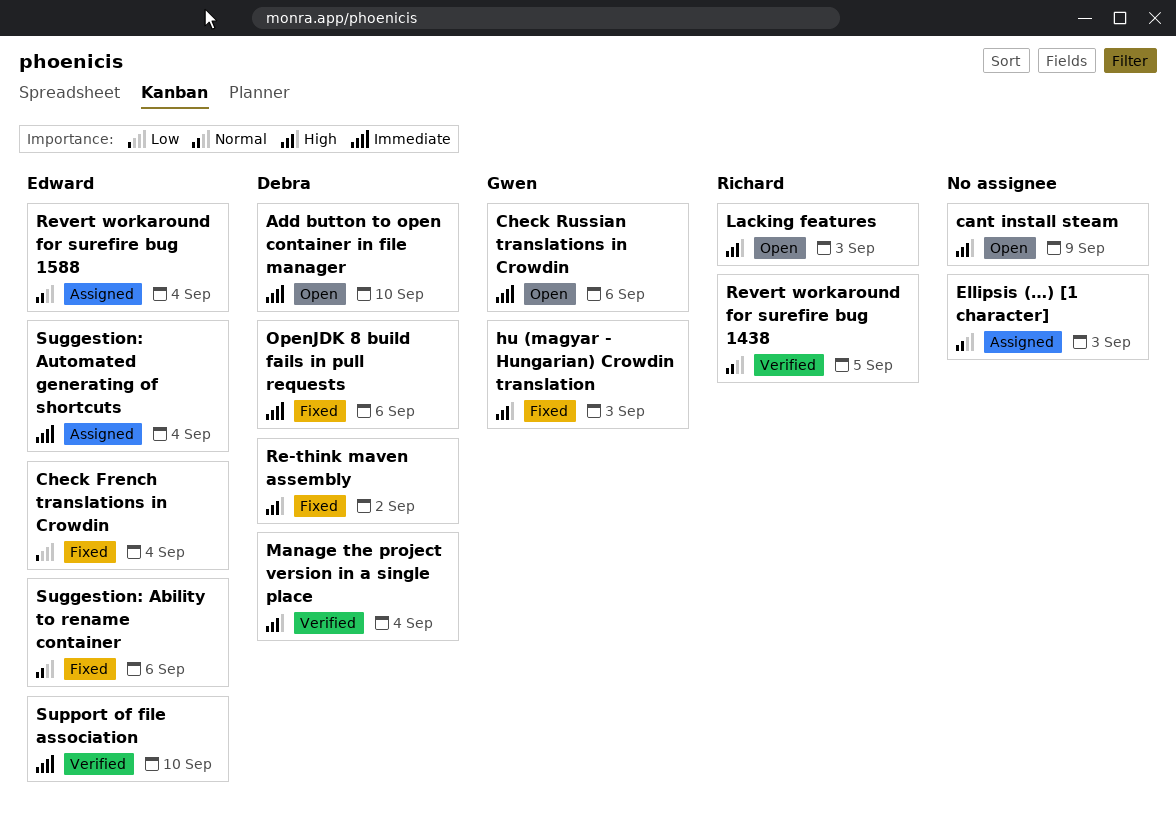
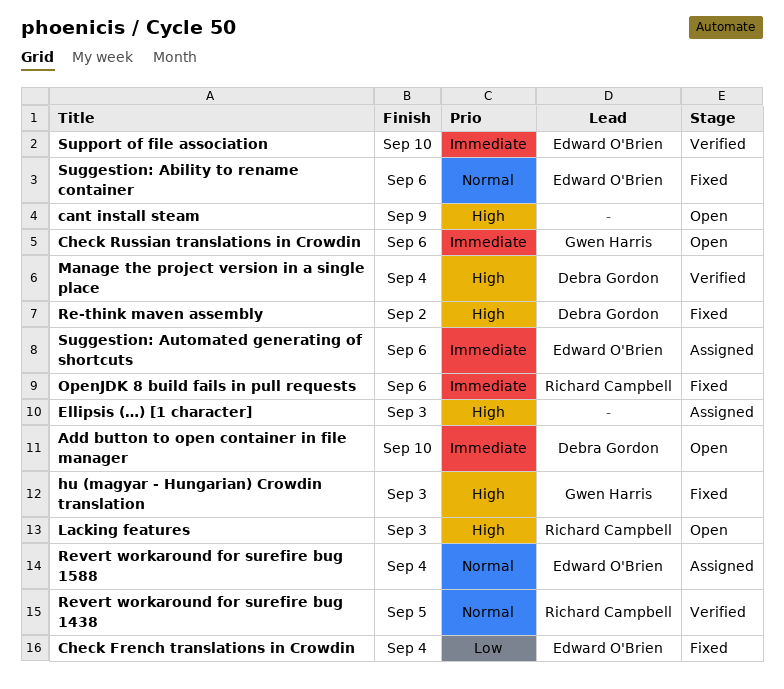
Ellipsis (…) [1 character], priority: Normal -> High
OpenJDK 8 build fails in pull requests, owner: Debra Gordon -> Richard Campbell
Suggestion: Automated generating of shortcuts, due: Sep 4 -> Sep 6

